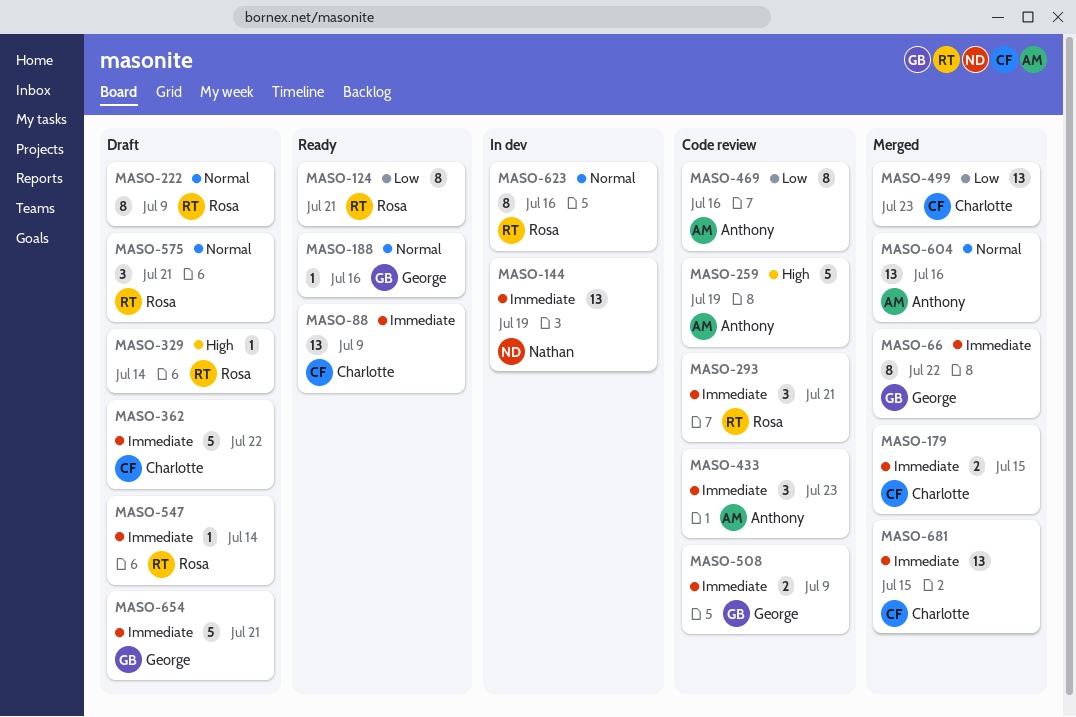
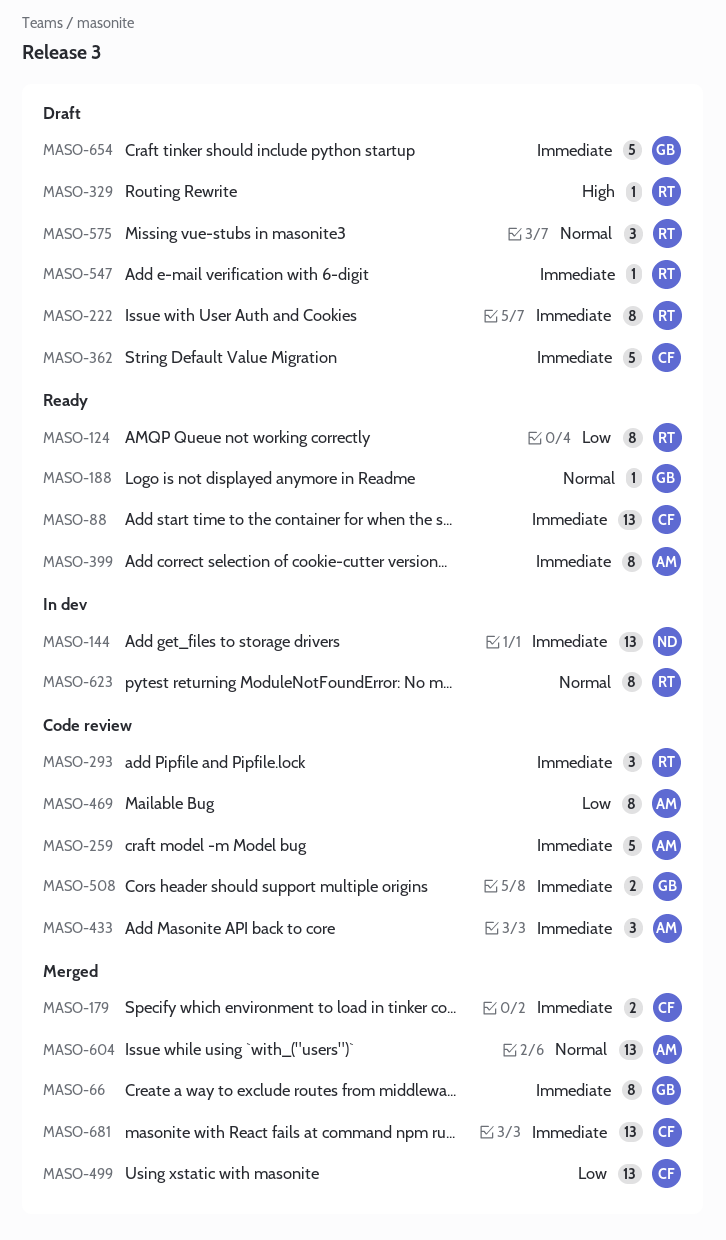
MASO-222, priority: Normal -> Immediate
MASO-259, priority: High -> Immediate
MASO-399: none -> present

